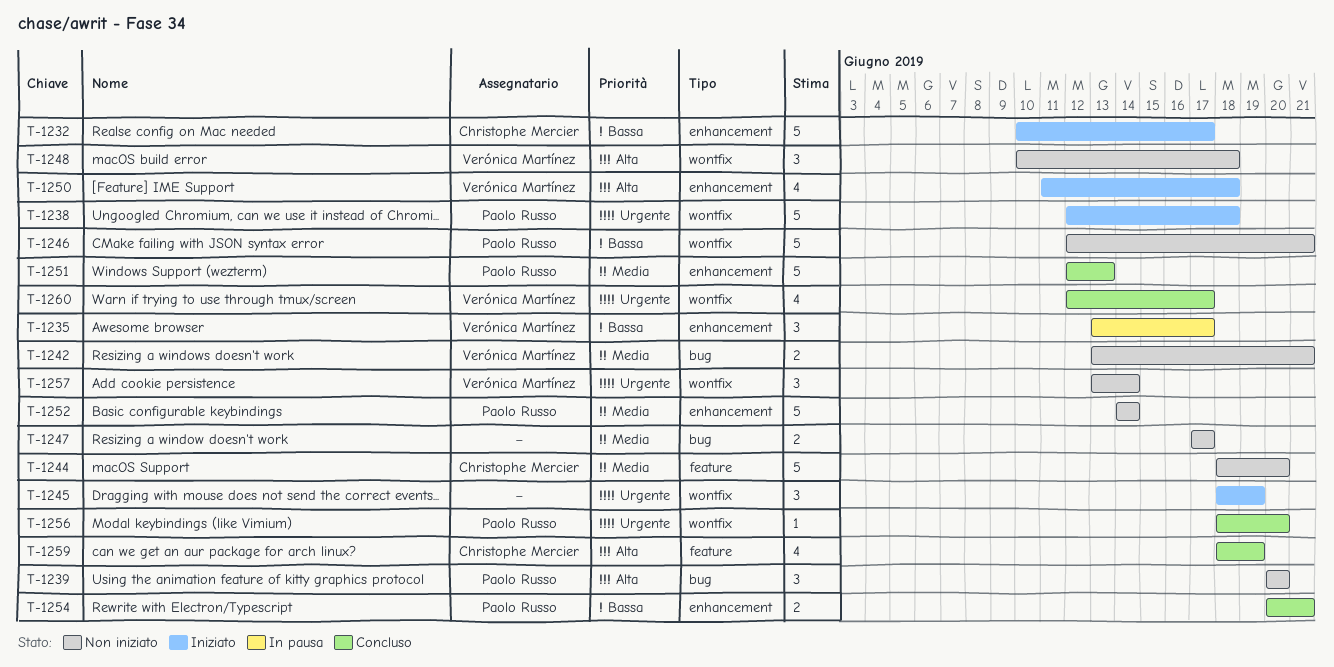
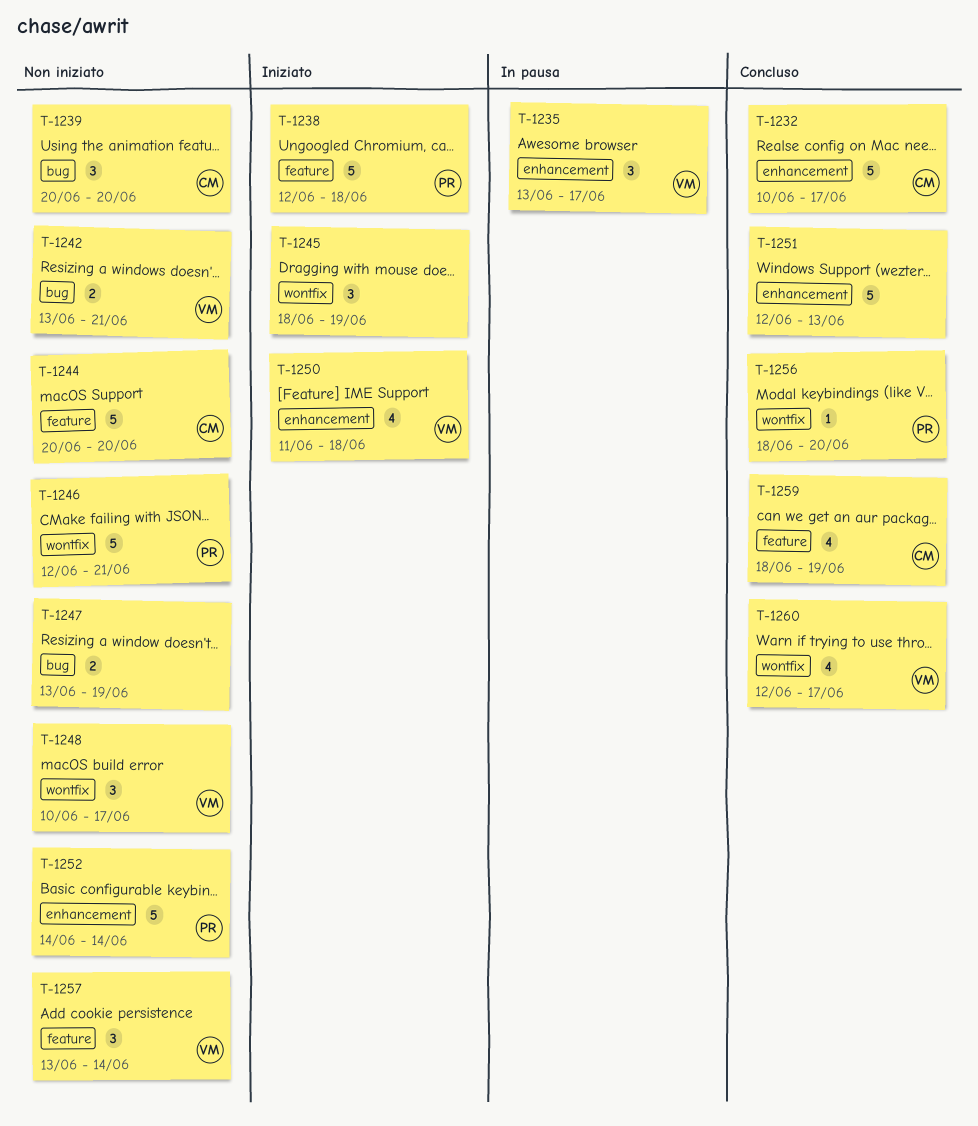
T-1232, status: Iniziato -> Concluso
T-1238, label: wontfix -> feature
T-1239, owner: Paolo Russo -> Christophe Mercier
T-1244, start: Jun 18 -> Jun 20
T-1247, start: Jun 17 -> Jun 13
T-1247, due: Jun 17 -> Jun 19
T-1248, due: Jun 18 -> Jun 17
T-1251, owner: Paolo Russo -> none
T-1254: present -> none
T-1257, label: wontfix -> feature

